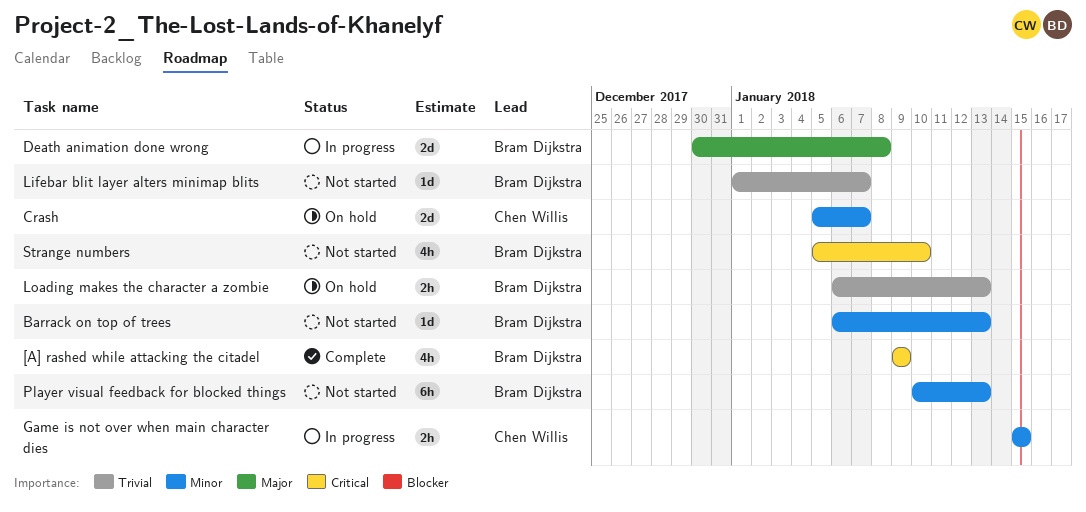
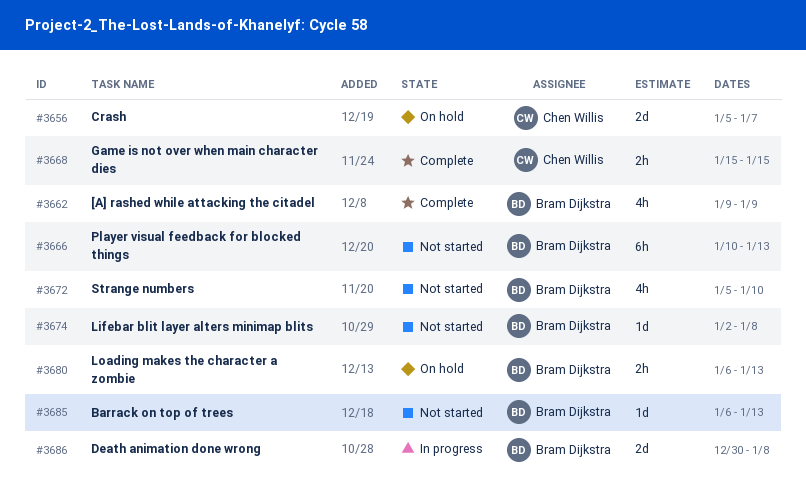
Game is not over when main character dies, status: In progress -> Complete
Lifebar blit layer alters minimap blits, start: Jan 1 -> Jan 2
Lifebar blit layer alters minimap blits, due: Jan 7 -> Jan 8

